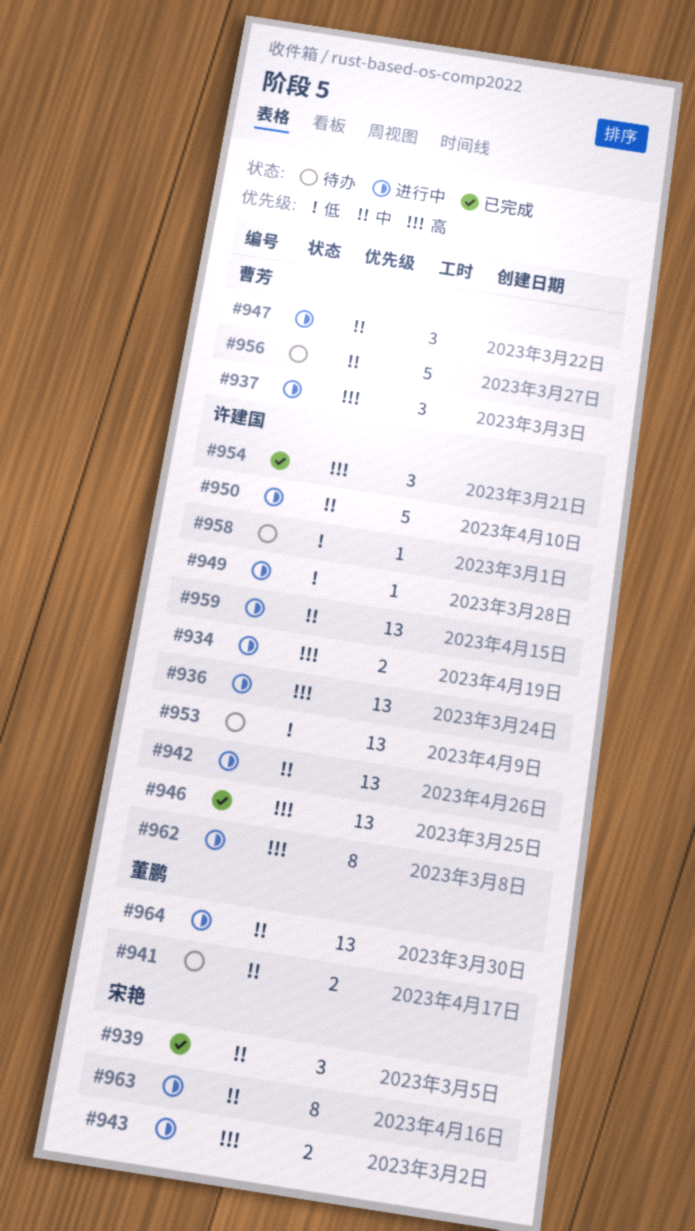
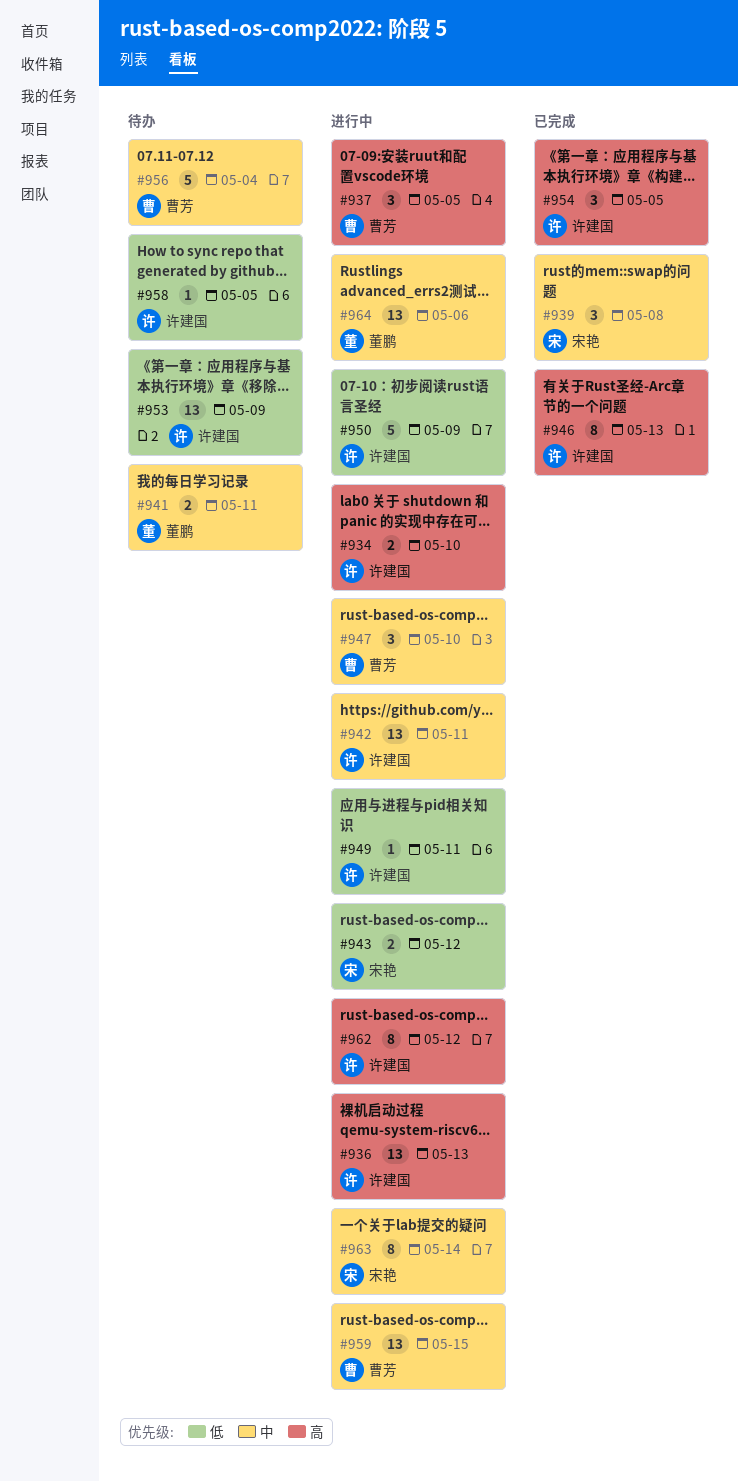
#943, priority: 高 -> 低
#946, estimate: 13 -> 8
#950, priority: 中 -> 低
#959, owner: 许建国 -> 曹芳

